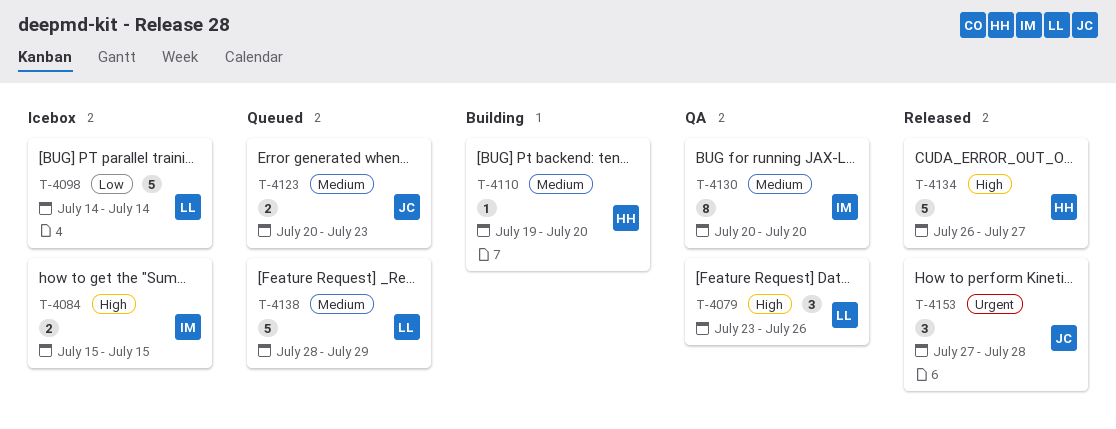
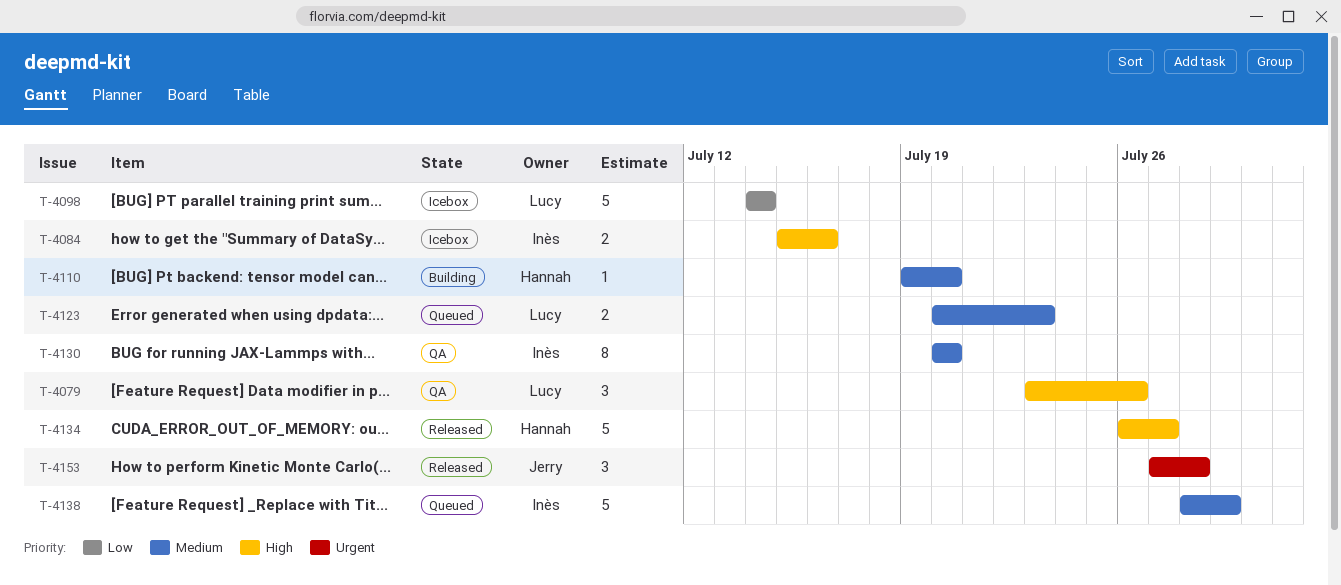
T-4084, due: Jul 15 -> Jul 16
T-4123, owner: Jerry -> Lucy
T-4138, owner: Lucy -> Inès

